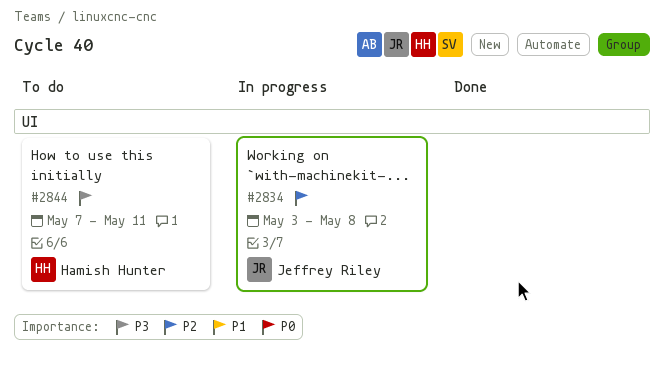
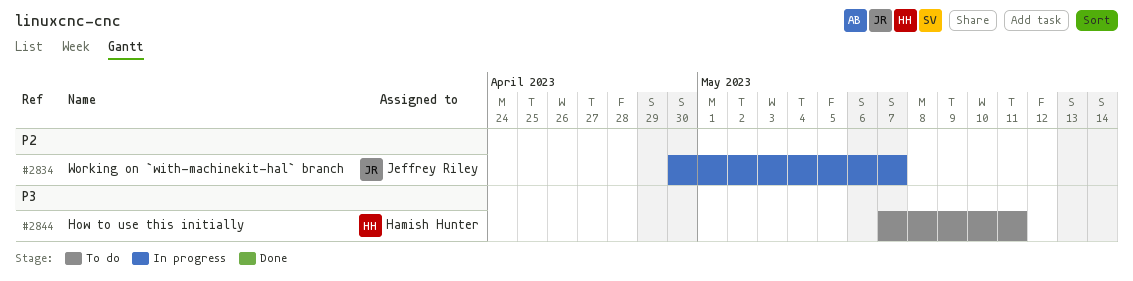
#2834, start: May 3 -> Apr 30
#2834, due: May 8 -> May 7

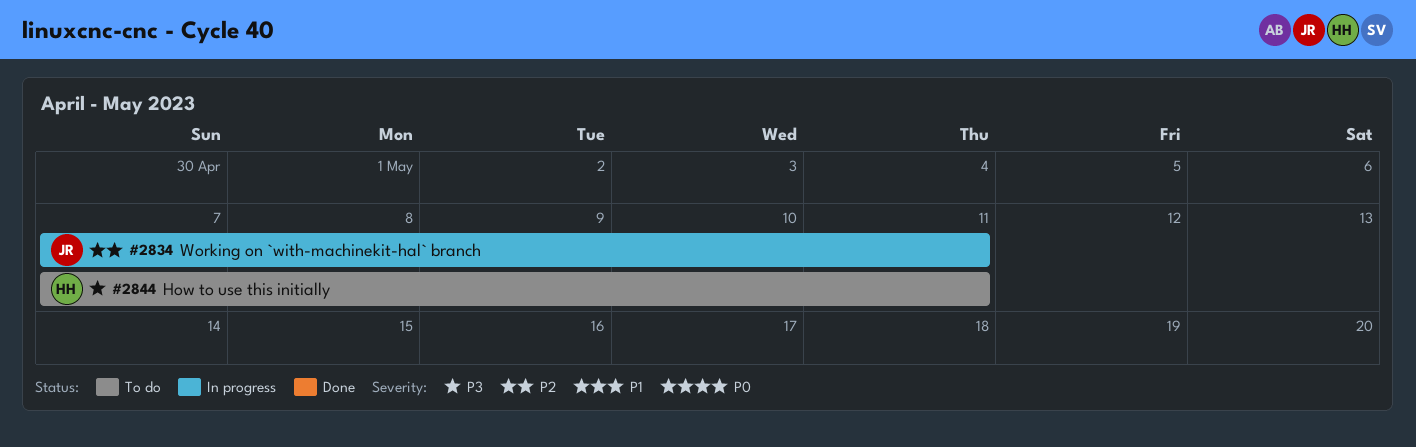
#2834, start: Apr 30 -> May 7
#2834, due: May 7 -> May 11

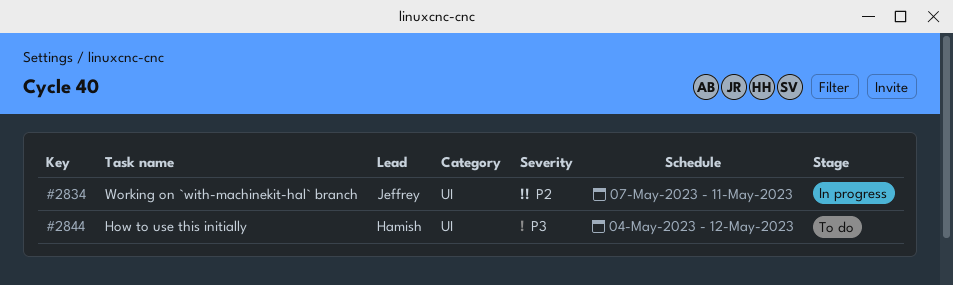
#2844, start: May 7 -> May 4
#2844, due: May 11 -> May 12

